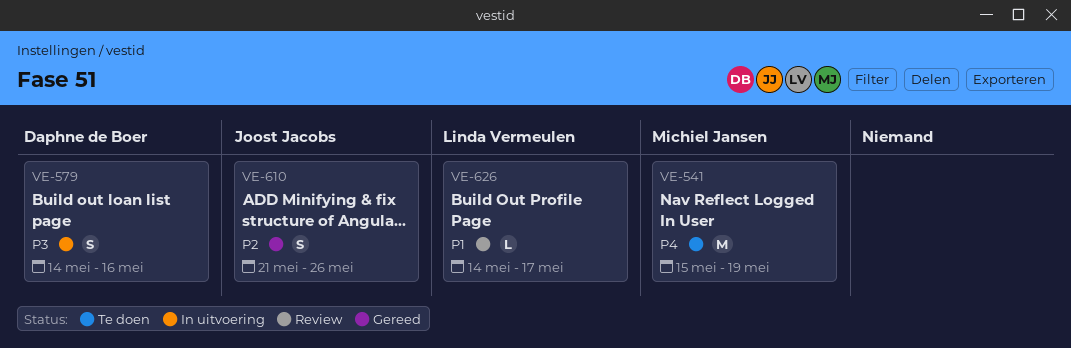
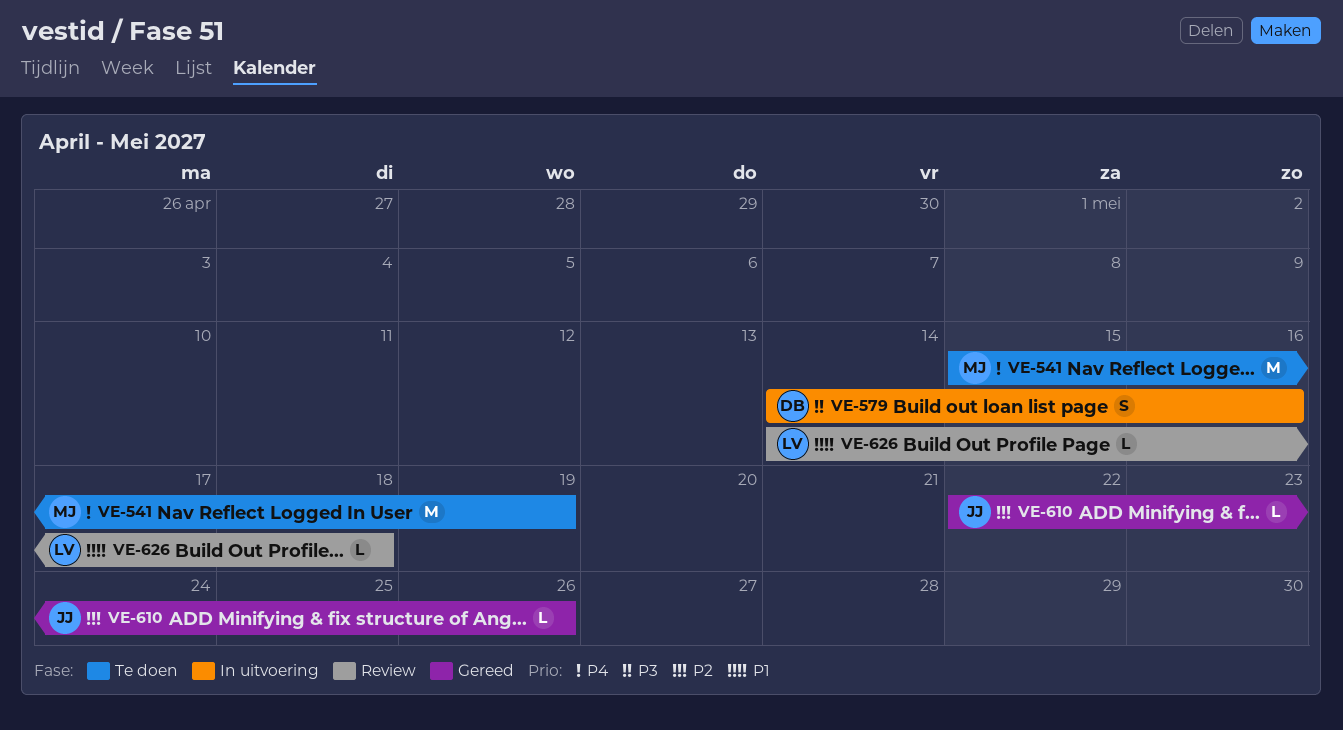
VE-610, estimate: S -> L
VE-610, start: May 21 -> May 22
VE-626, due: May 17 -> May 18

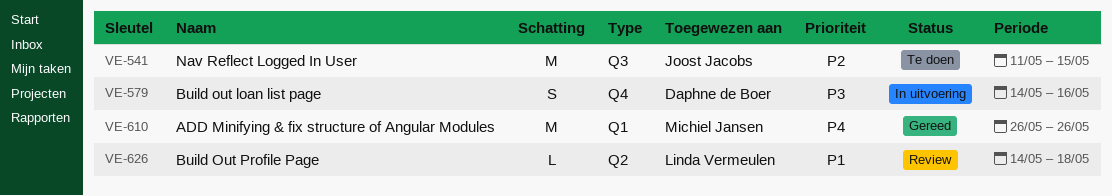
VE-541, owner: Michiel Jansen -> Joost Jacobs
VE-541, priority: P4 -> P2
VE-541, start: May 15 -> May 11
VE-541, due: May 19 -> May 15
VE-610, owner: Joost Jacobs -> Michiel Jansen
VE-610, priority: P2 -> P4
VE-610, estimate: L -> M
VE-610, start: May 22 -> May 26

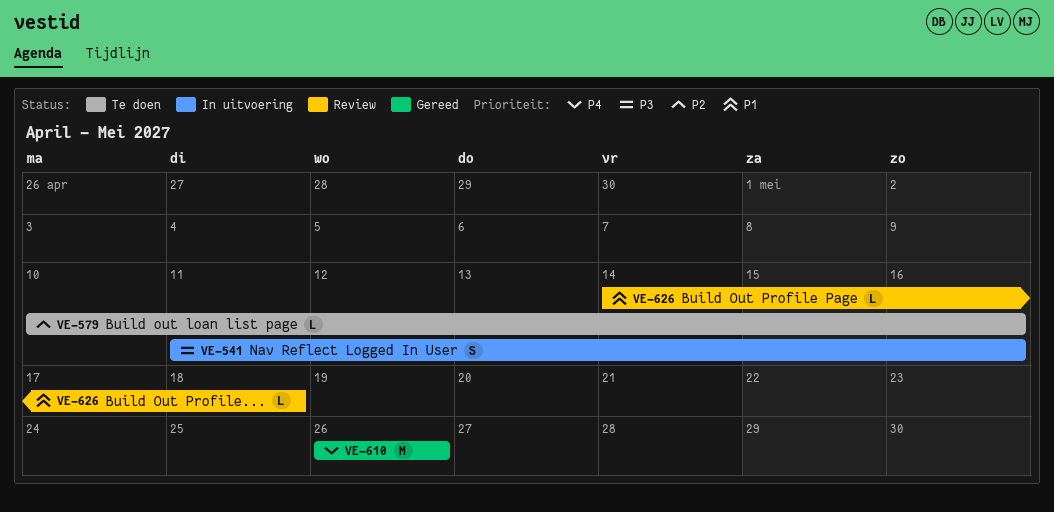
VE-541, status: Te doen -> In uitvoering
VE-541, priority: P2 -> P3
VE-541, estimate: M -> S
VE-541, due: May 15 -> May 16
VE-579, status: In uitvoering -> Te doen
VE-579, priority: P3 -> P2
VE-579, estimate: S -> L
VE-579, start: May 14 -> May 10

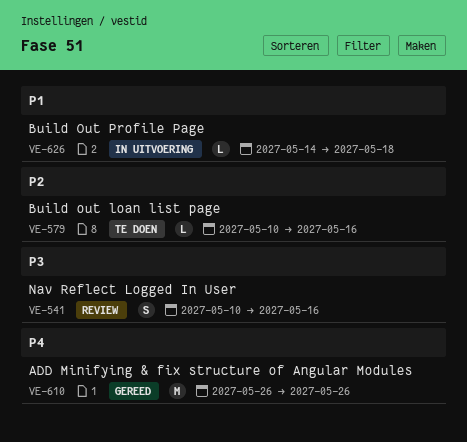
VE-541, status: In uitvoering -> Review
VE-541, start: May 11 -> May 10
VE-626, status: Review -> In uitvoering

